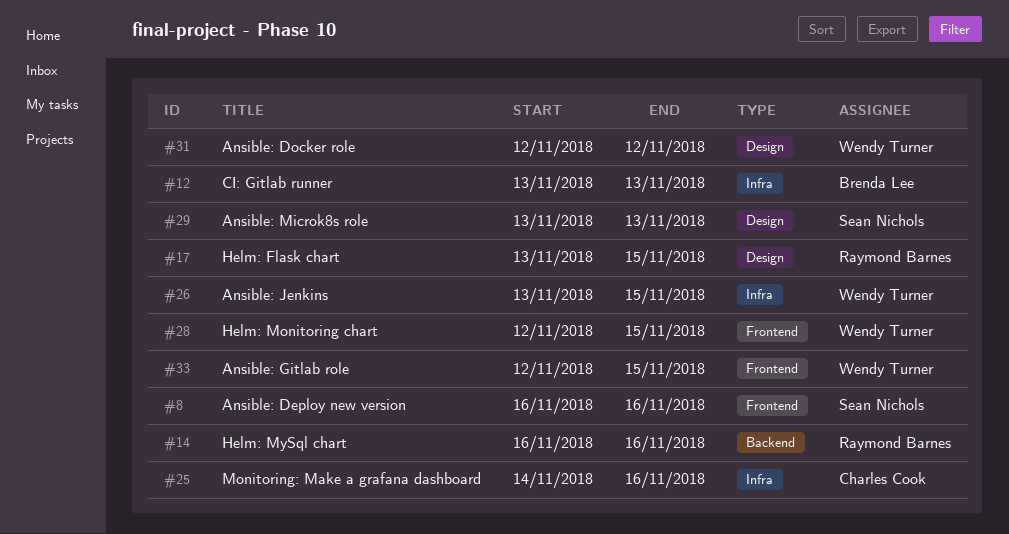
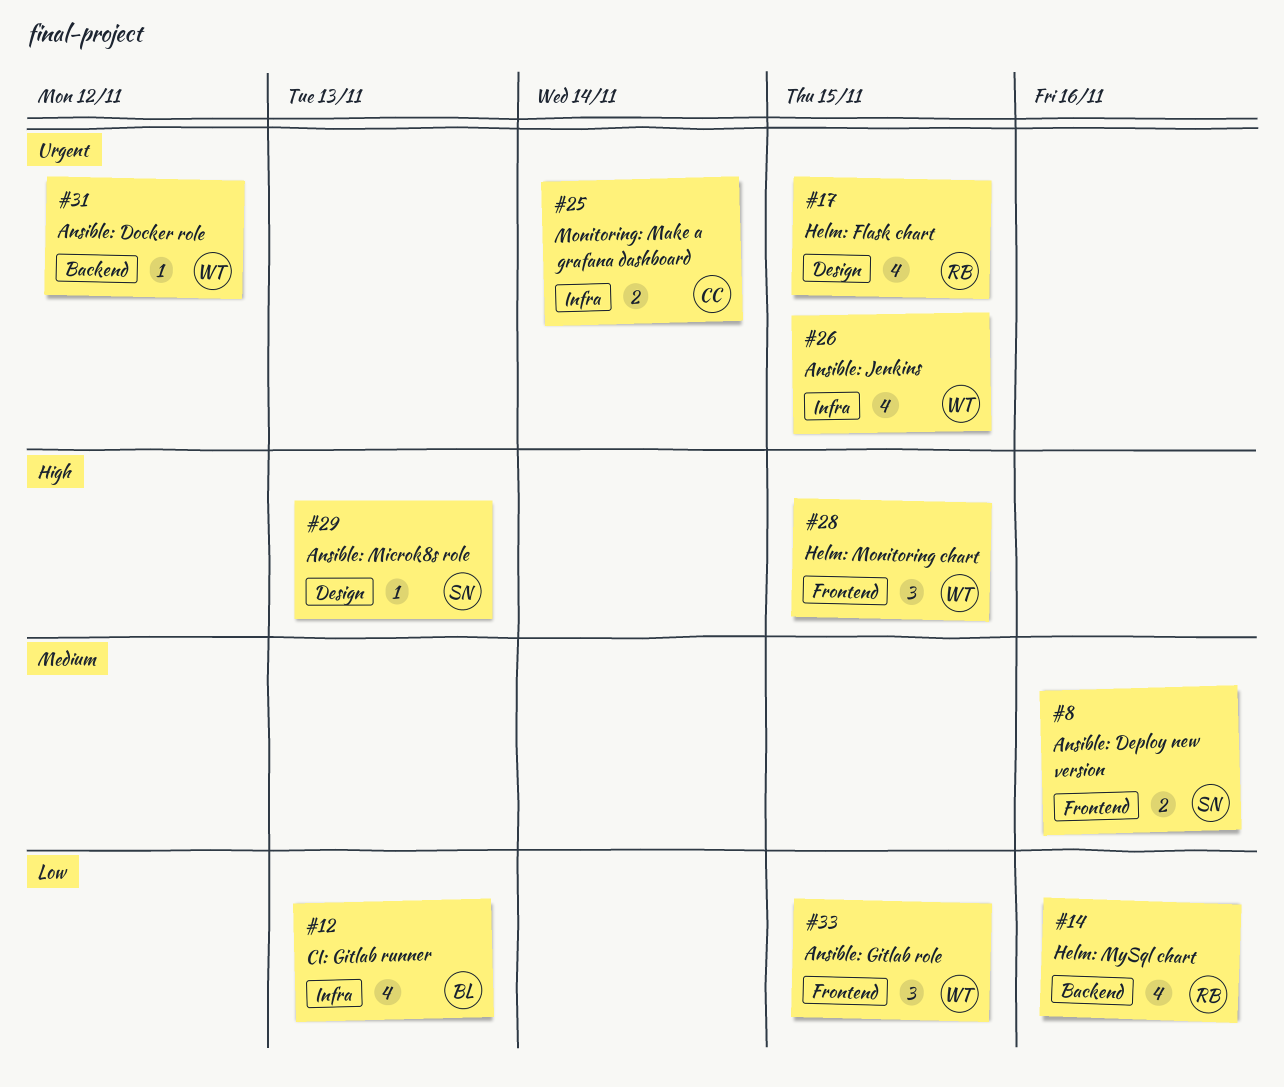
#25, due: Nov 16 -> Nov 14
#31, label: Design -> Backend

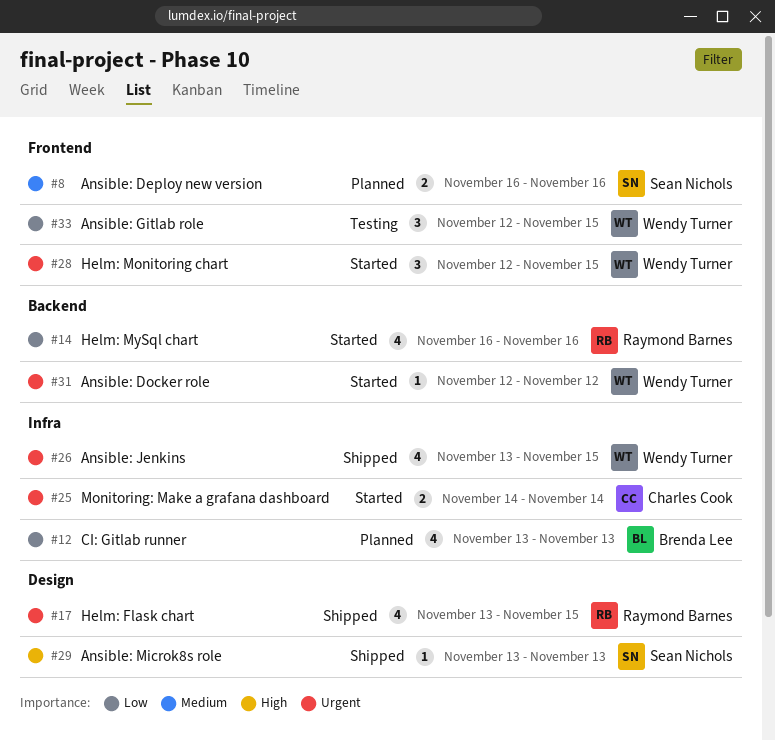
#28, priority: High -> Urgent

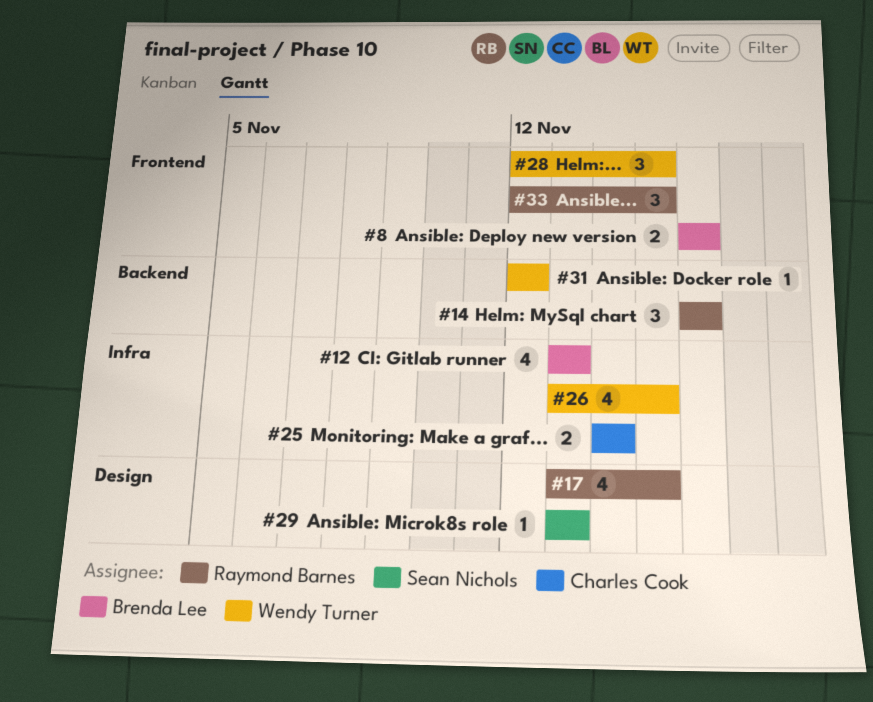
#8, owner: Sean Nichols -> Brenda Lee
#14, estimate: 4 -> 3
#33, owner: Wendy Turner -> Raymond Barnes

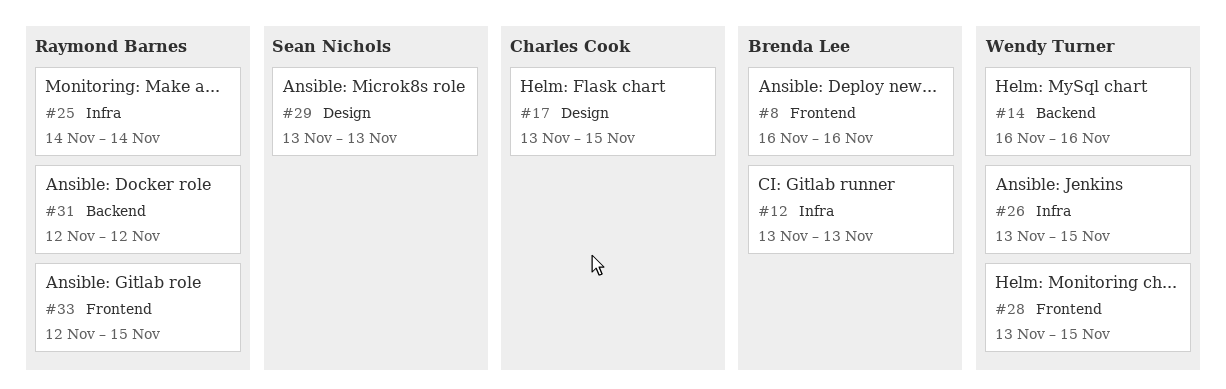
#14, owner: Raymond Barnes -> Wendy Turner
#17, owner: Raymond Barnes -> Charles Cook
#25, owner: Charles Cook -> Raymond Barnes
#28, start: Nov 12 -> Nov 13
#31, owner: Wendy Turner -> Raymond Barnes

